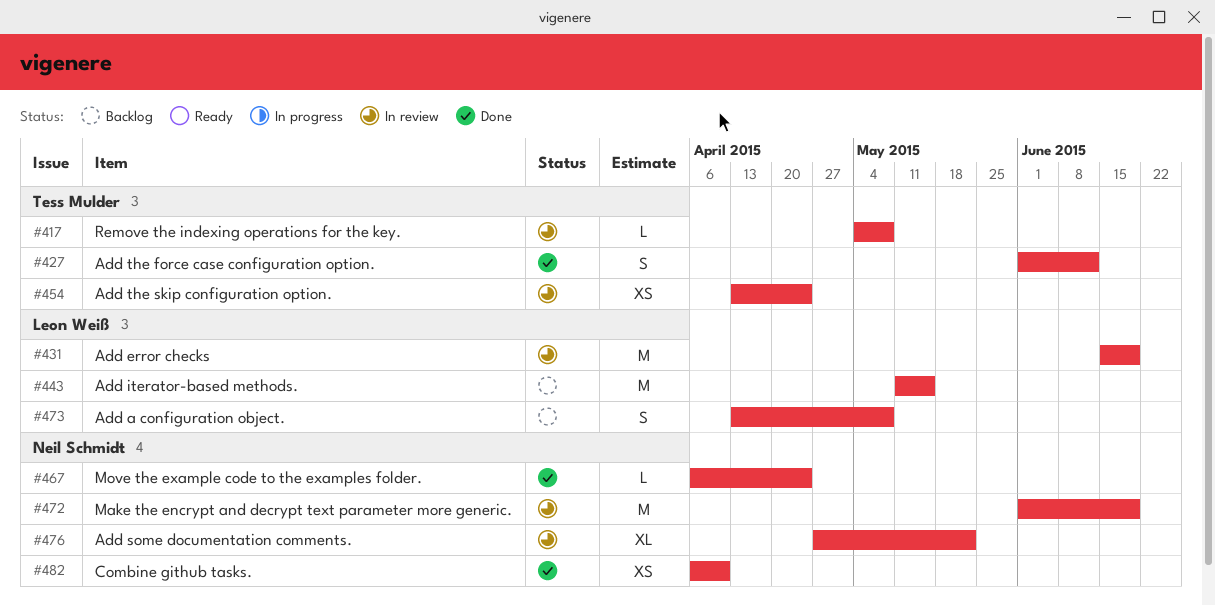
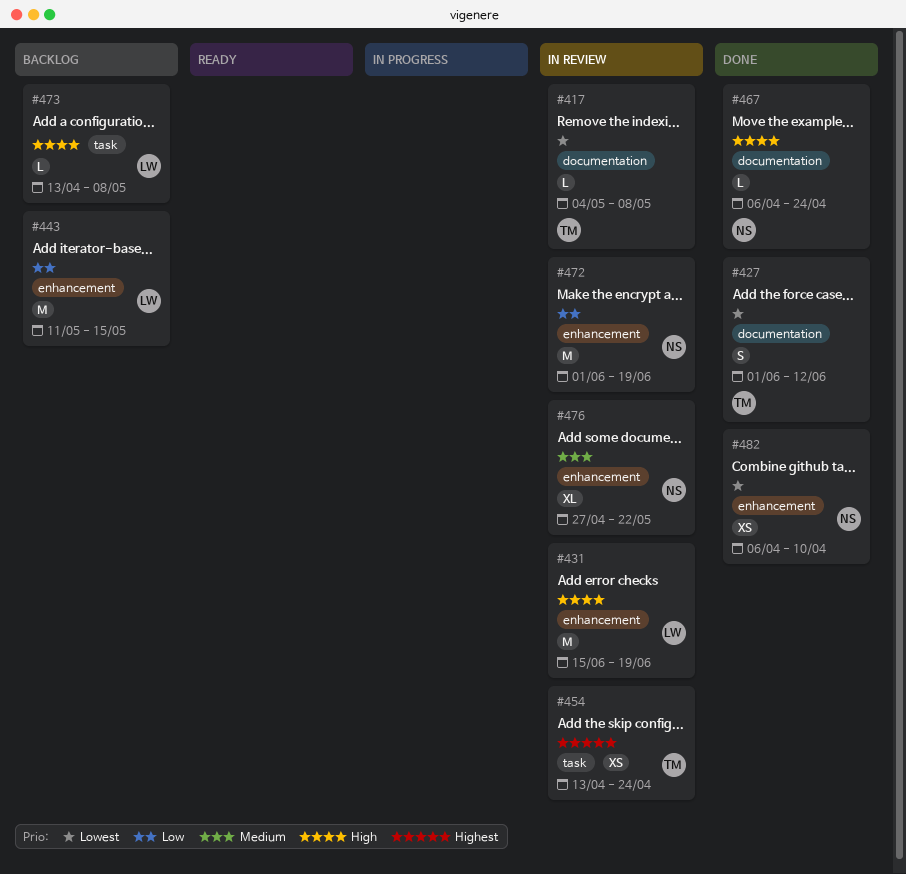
#473, estimate: S -> L

